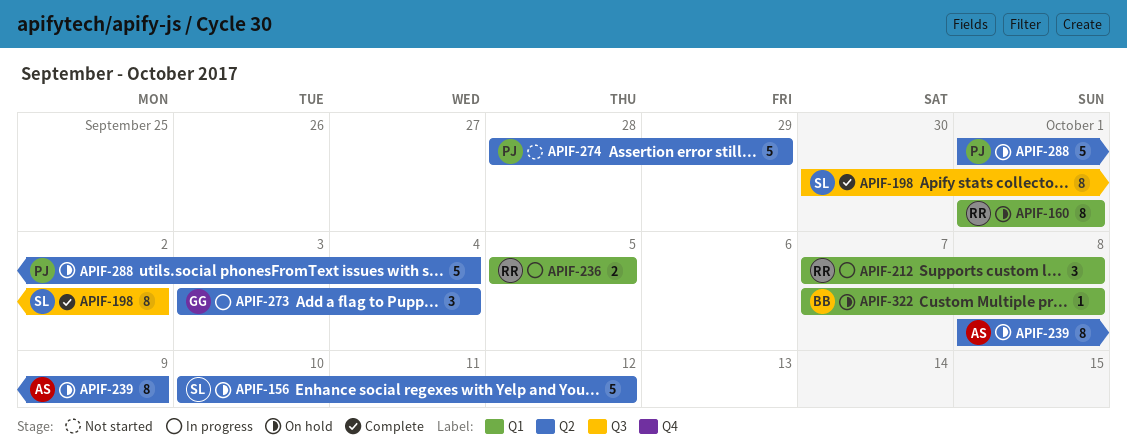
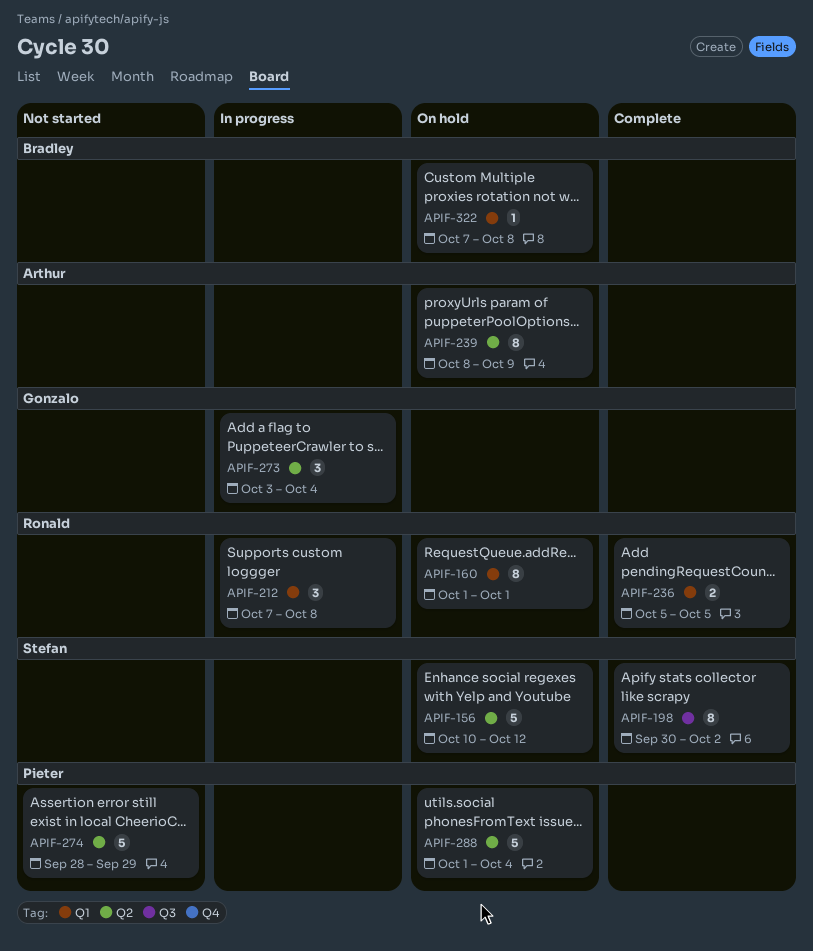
APIF-236, status: In progress -> Complete

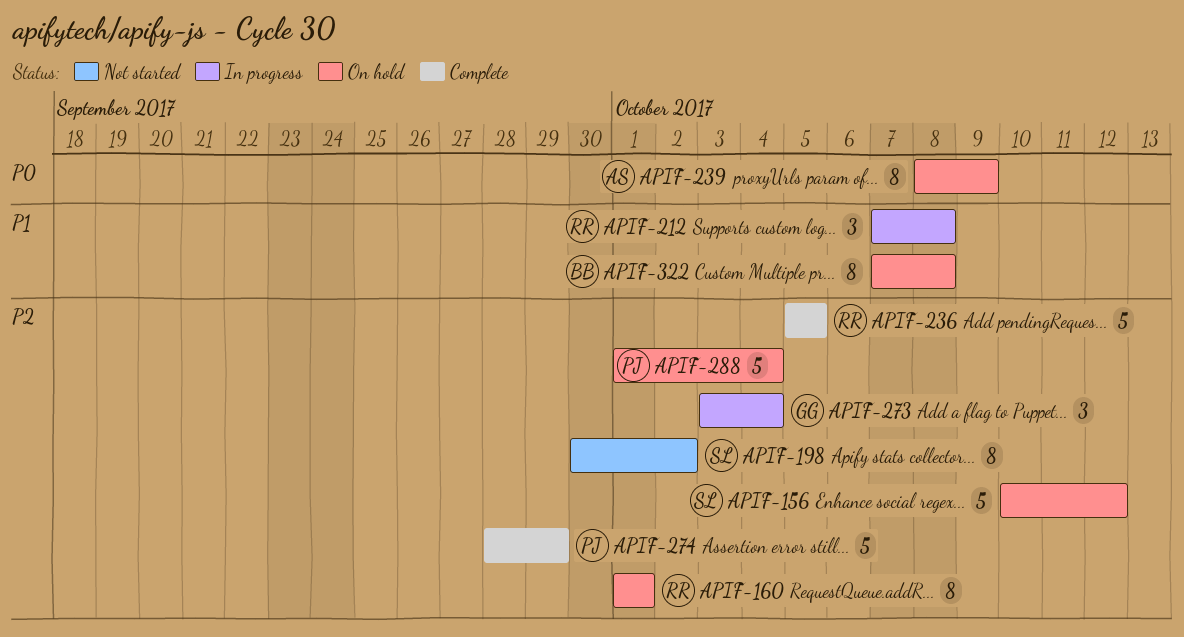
APIF-198, status: Complete -> Not started
APIF-236, estimate: 2 -> 5
APIF-274, status: Not started -> Complete
APIF-322, estimate: 1 -> 8

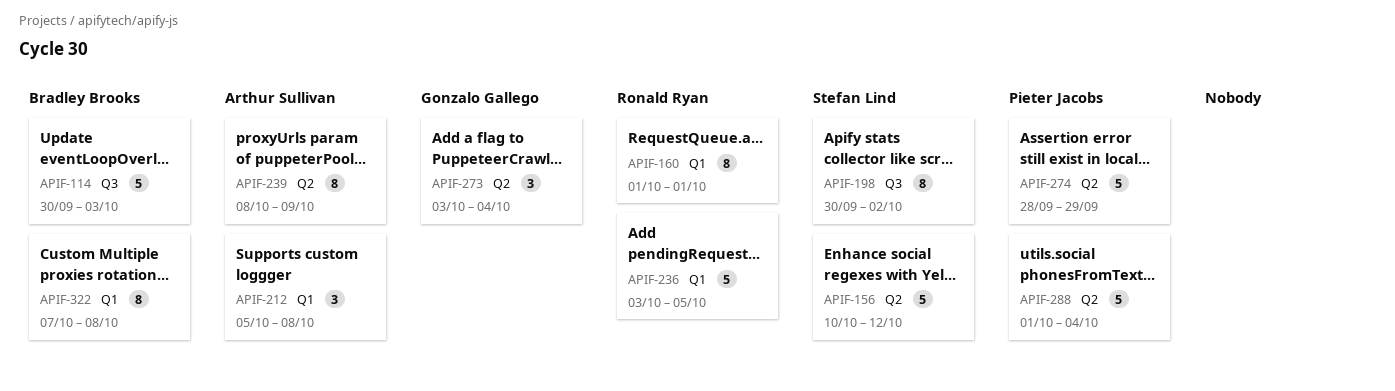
APIF-114: none -> present
APIF-212, owner: Ronald Ryan -> Arthur Sullivan
APIF-212, start: Oct 7 -> Oct 5
APIF-236, start: Oct 5 -> Oct 3

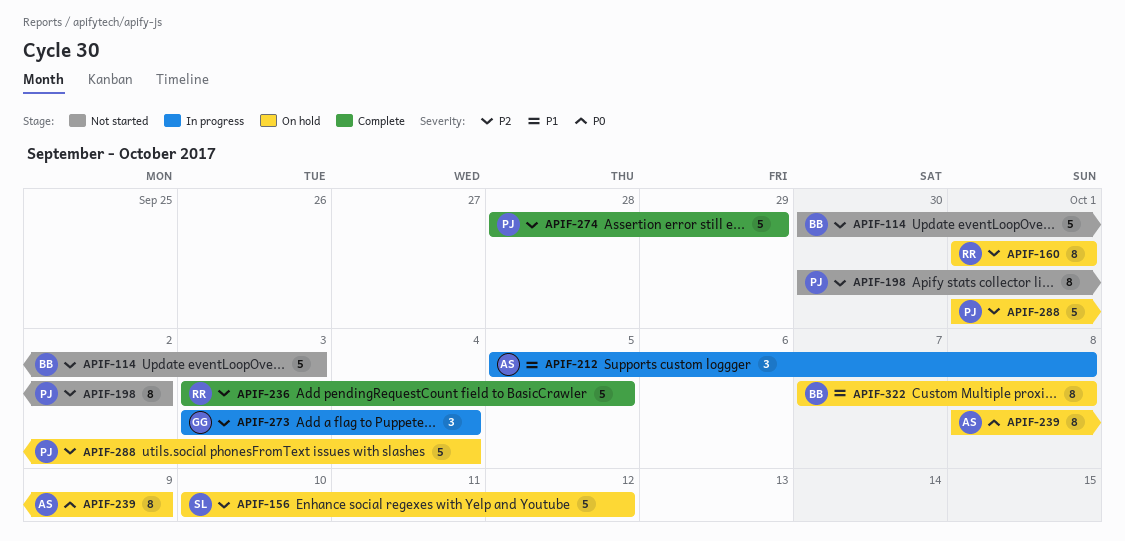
APIF-198, owner: Stefan Lind -> Pieter Jacobs

